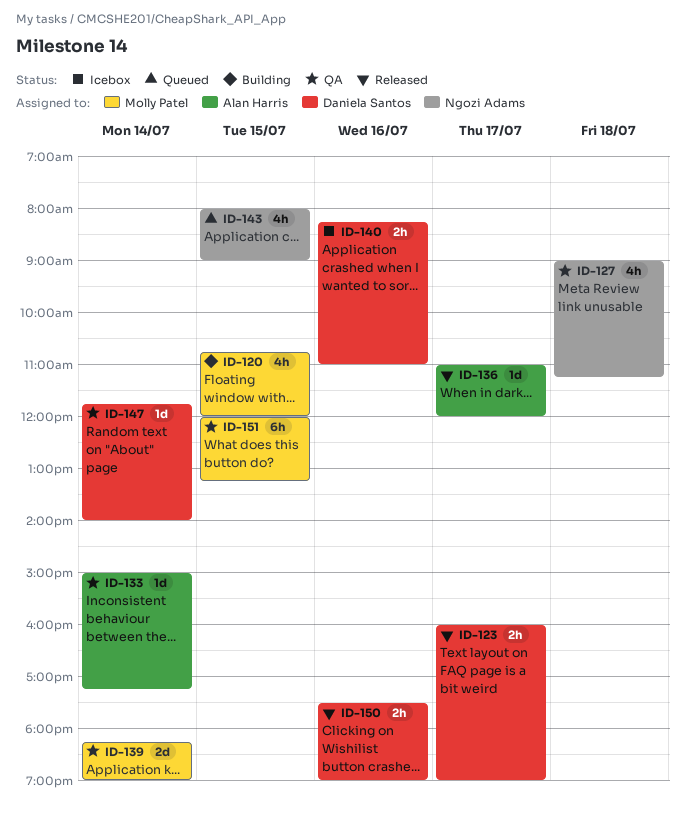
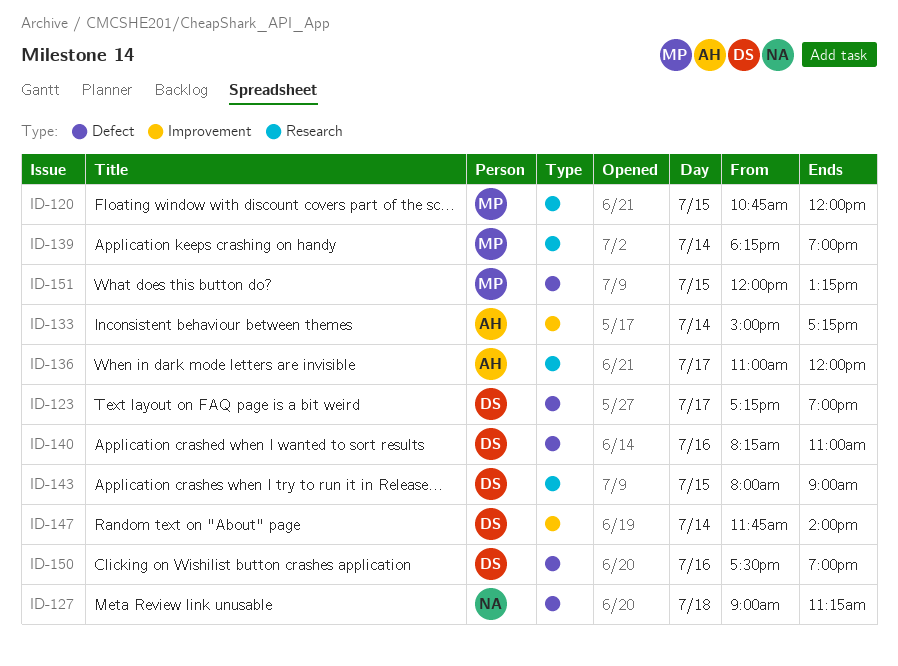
ID-123, begins: 16:00 -> 17:15
ID-143, owner: Ngozi Adams -> Daniela Santos

